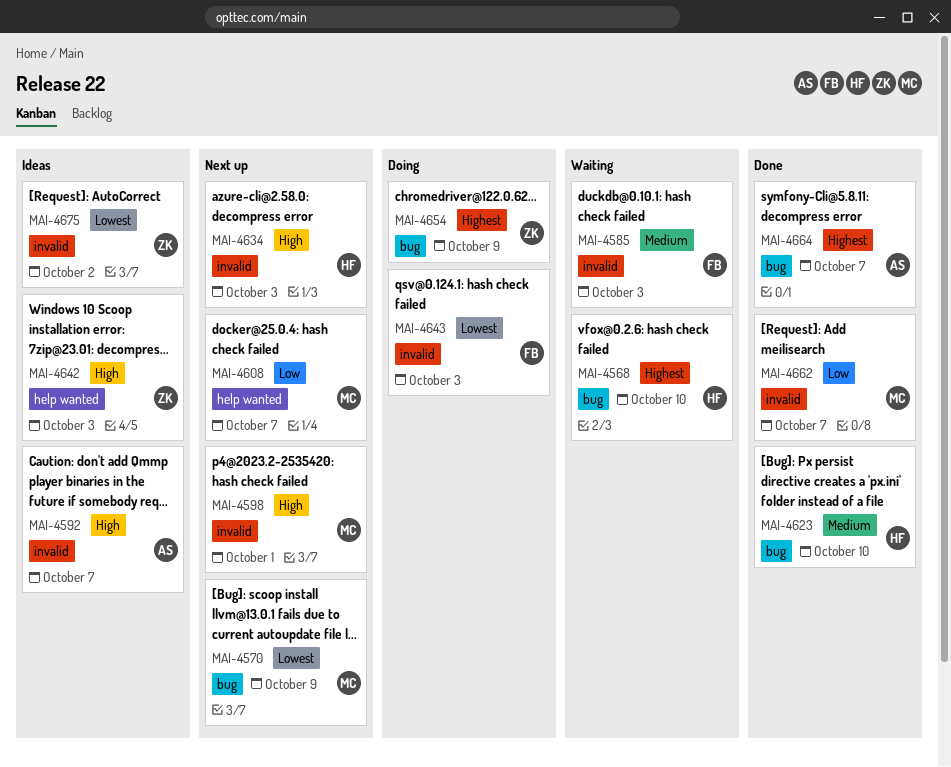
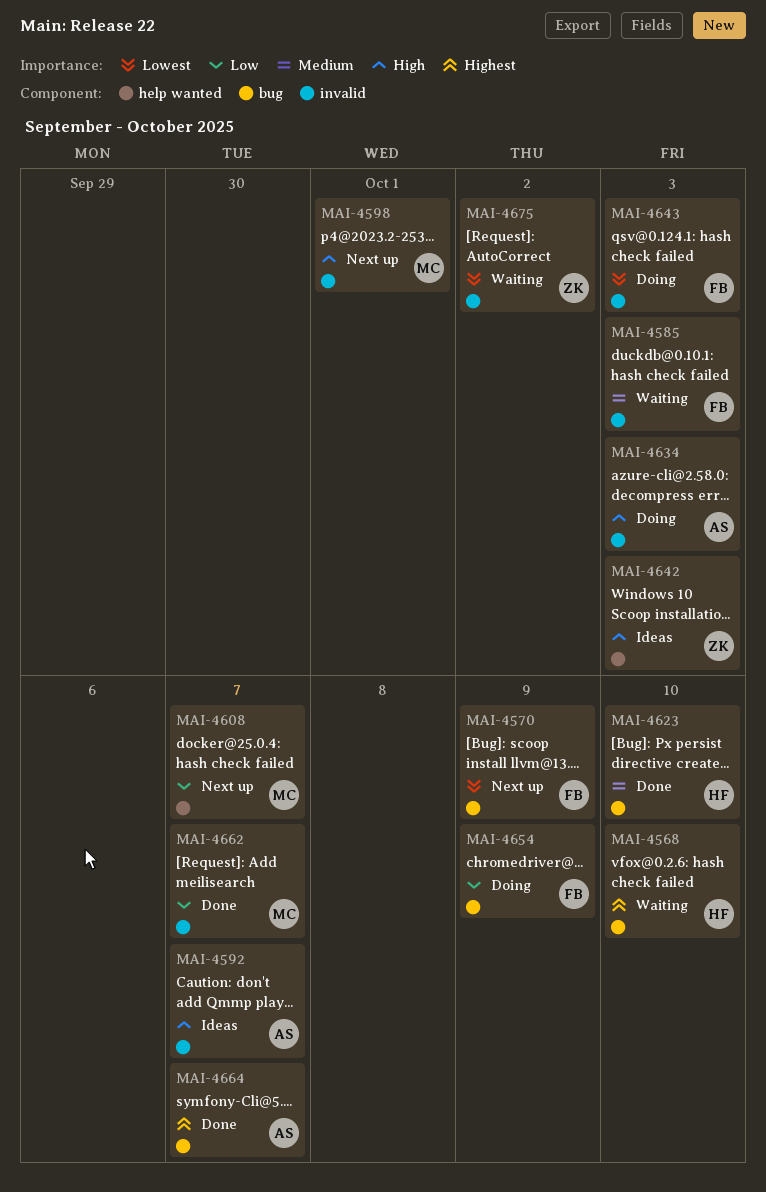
MAI-4570, owner: MC -> FB
MAI-4634, status: Next up -> Doing
MAI-4634, owner: HF -> AS
MAI-4654, owner: ZK -> FB
MAI-4654, priority: Highest -> Low
MAI-4675, status: Ideas -> Waiting

